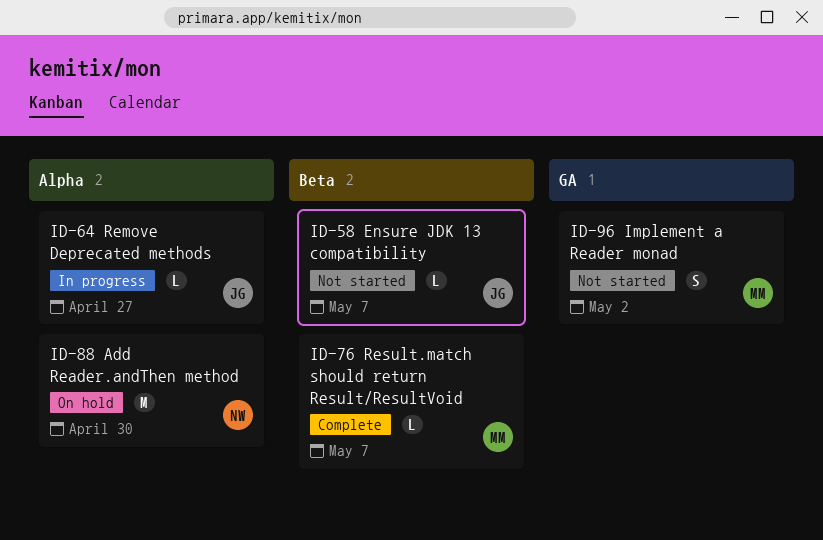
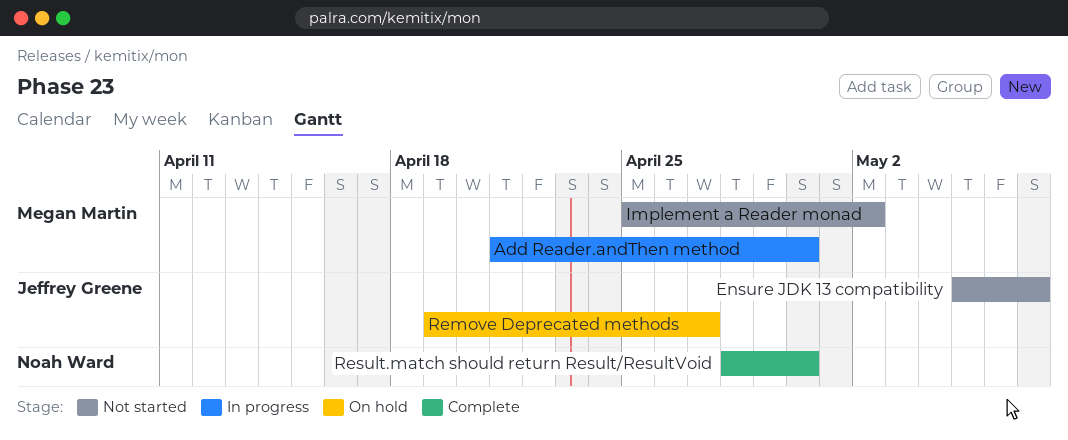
Add Reader.andThen method, status: On hold -> In progress
Add Reader.andThen method, owner: Noah Ward -> Megan Martin
Remove Deprecated methods, status: In progress -> On hold
Result.match should return Result/ResultVoid, owner: Megan Martin -> Noah Ward
Result.match should return Result/ResultVoid, due: May 7 -> Apr 30

